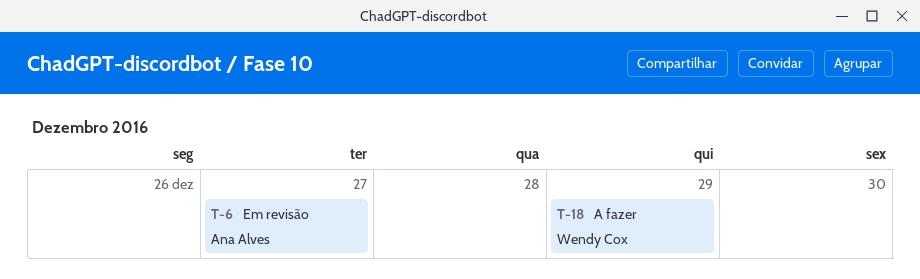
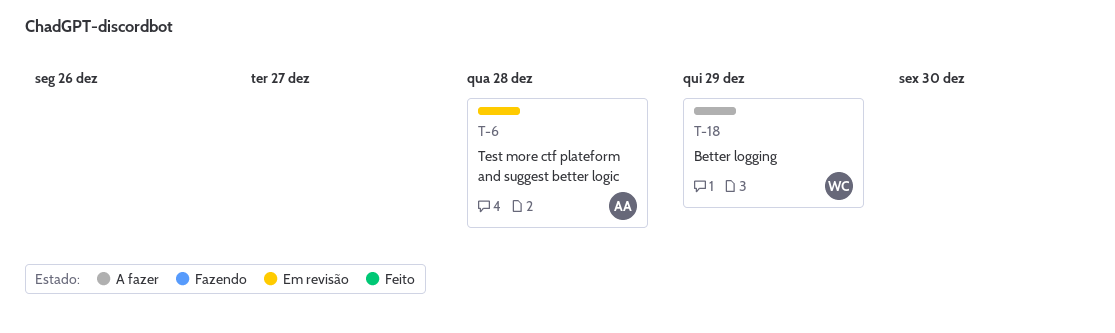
T-6, due: Dec 27 -> Dec 28

